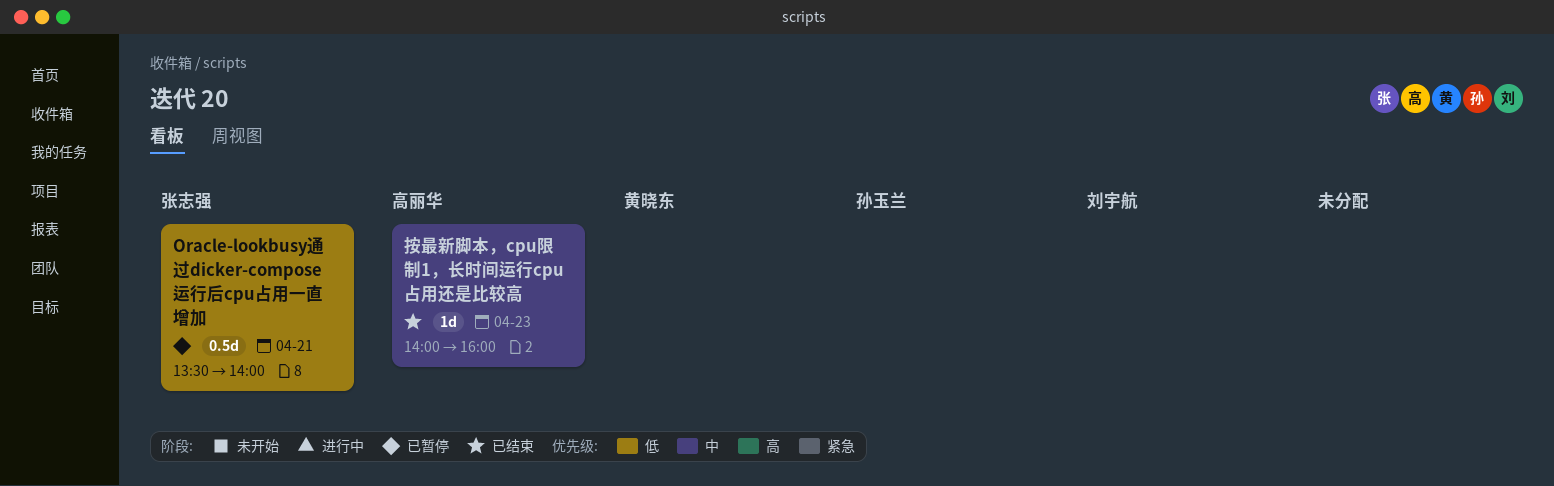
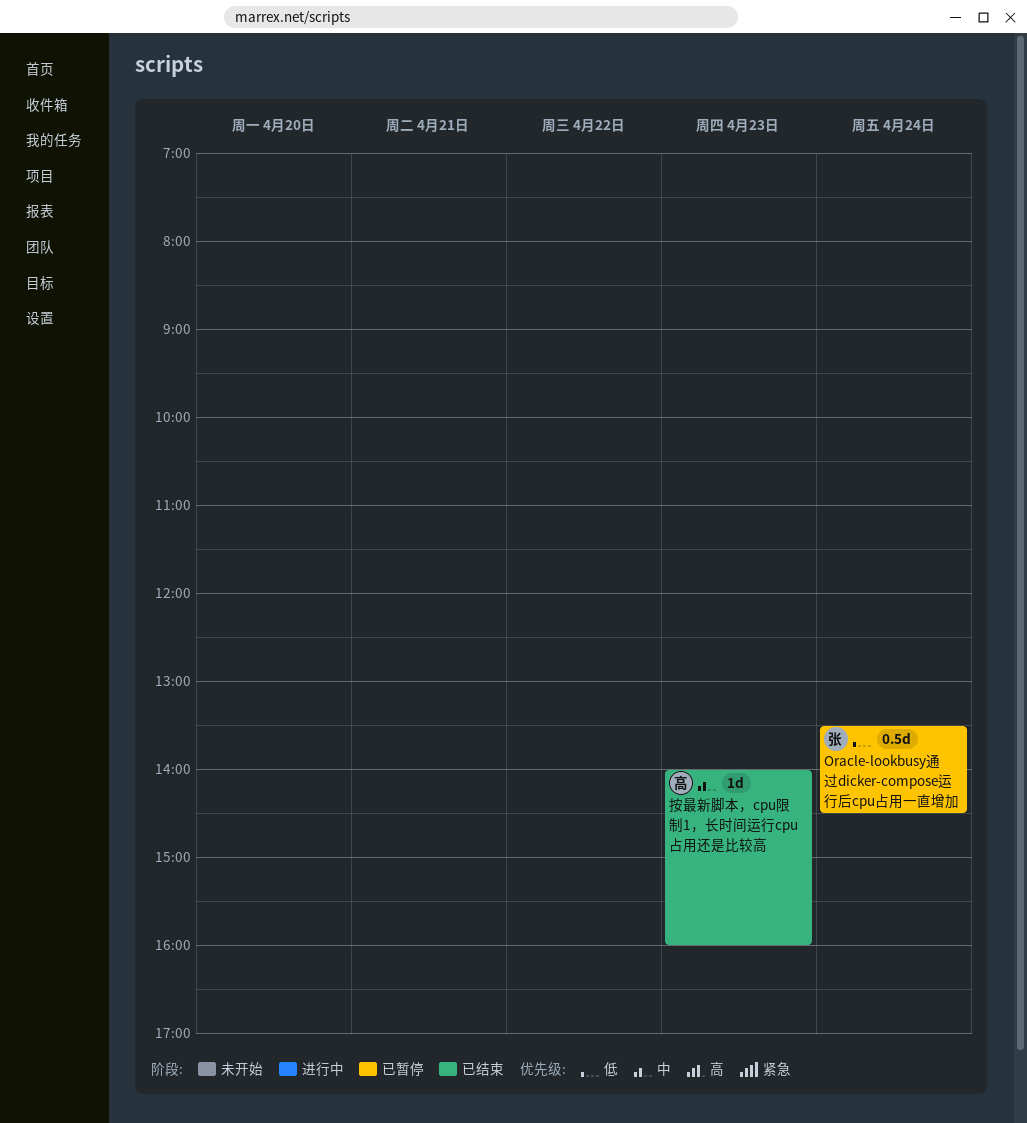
Oracle-lookbusy通过dicker-compose运行后cpu占用一直增加, day: Apr 21 -> Apr 24
Oracle-lookbusy通过dicker-compose运行后cpu占用一直增加, ends: 14:00 -> 14:30

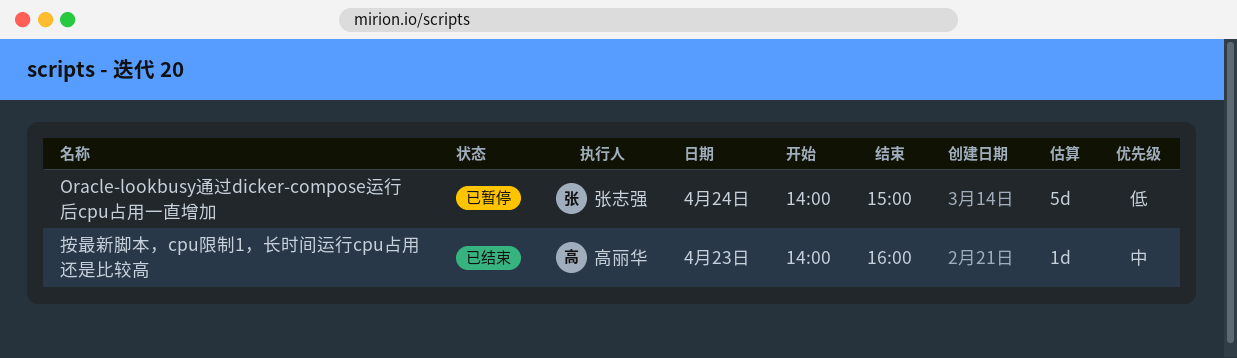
Oracle-lookbusy通过dicker-compose运行后cpu占用一直增加, estimate: 0.5d -> 5d
Oracle-lookbusy通过dicker-compose运行后cpu占用一直增加, begins: 13:30 -> 14:00
Oracle-lookbusy通过dicker-compose运行后cpu占用一直增加, ends: 14:30 -> 15:00

